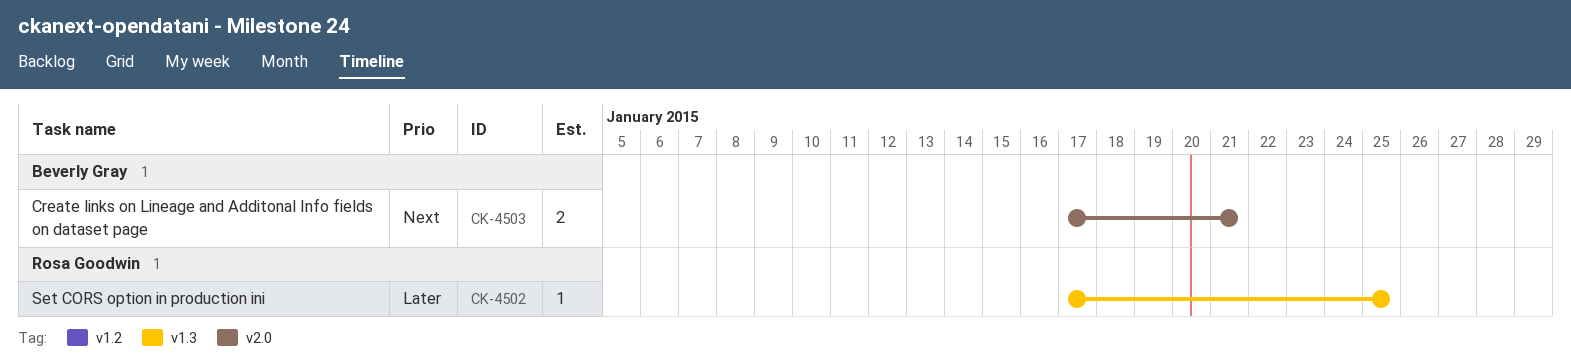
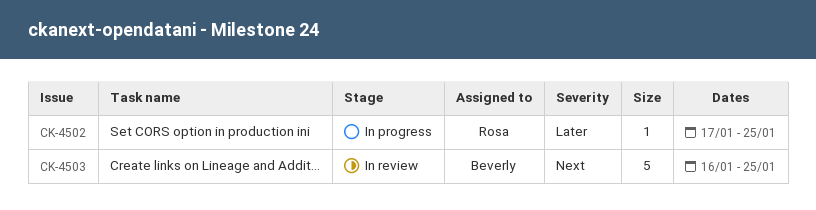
CK-4503, estimate: 2 -> 5
CK-4503, start: Jan 17 -> Jan 16
CK-4503, due: Jan 21 -> Jan 25

